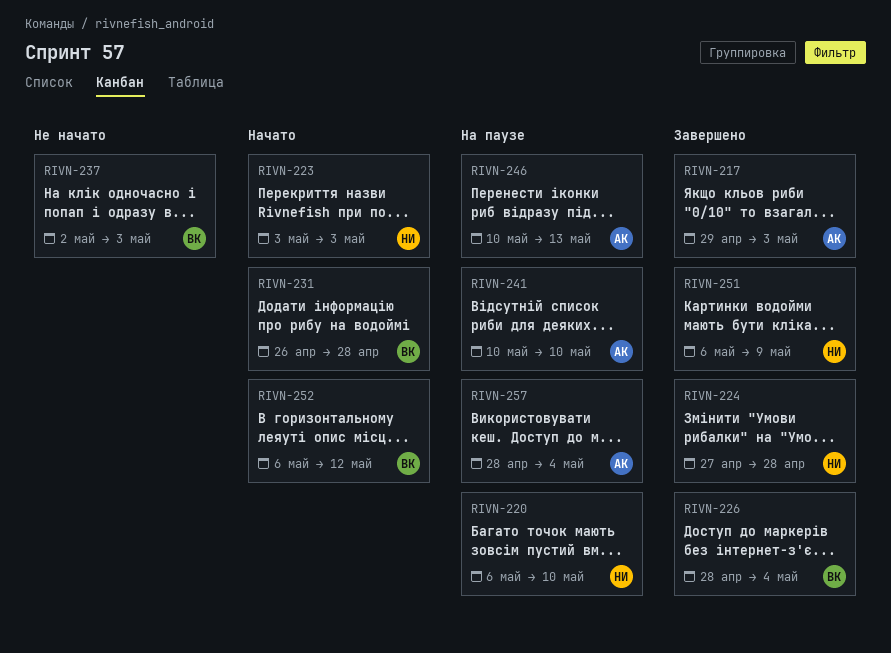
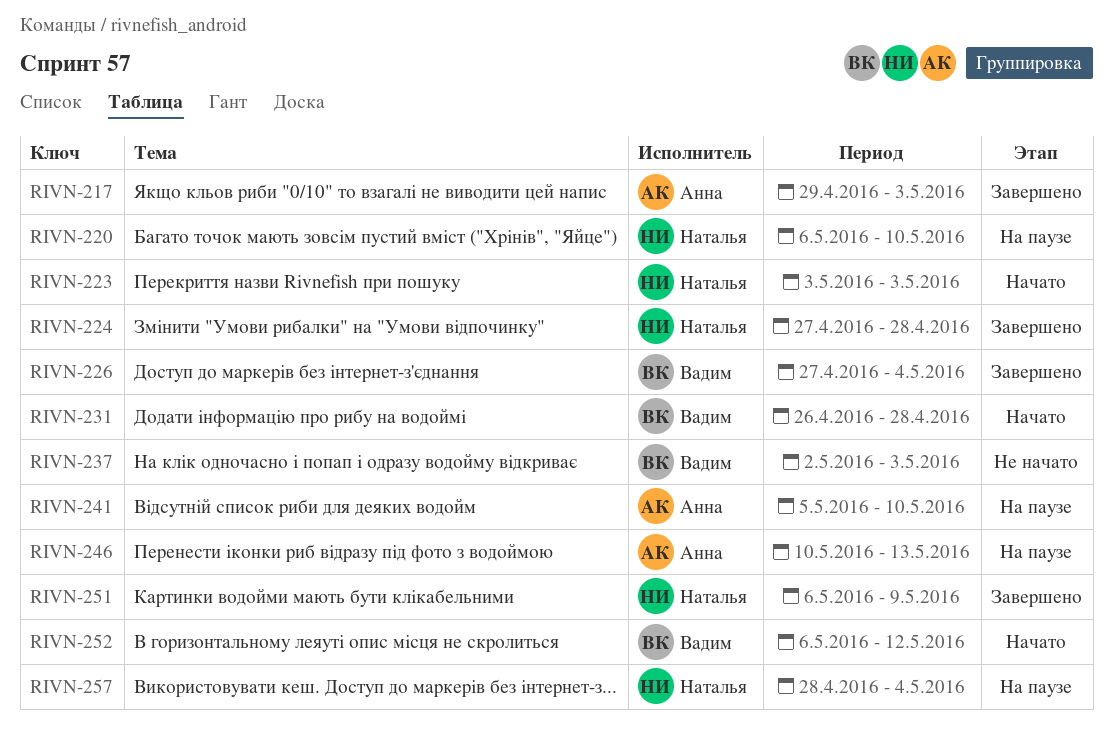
RIVN-226, start: Apr 28 -> Apr 27
RIVN-241, start: May 10 -> May 5
RIVN-257, owner: Анна -> Наталья

